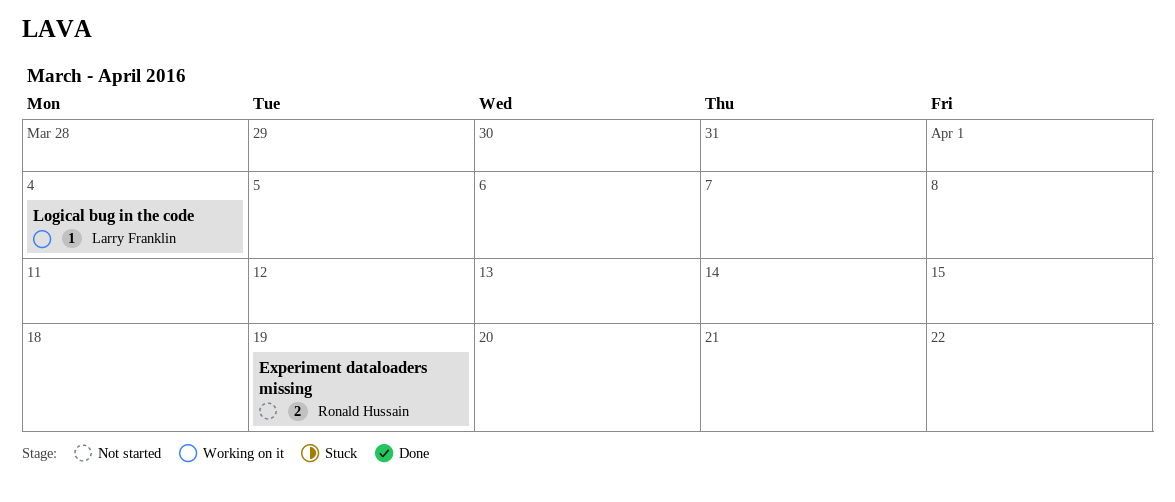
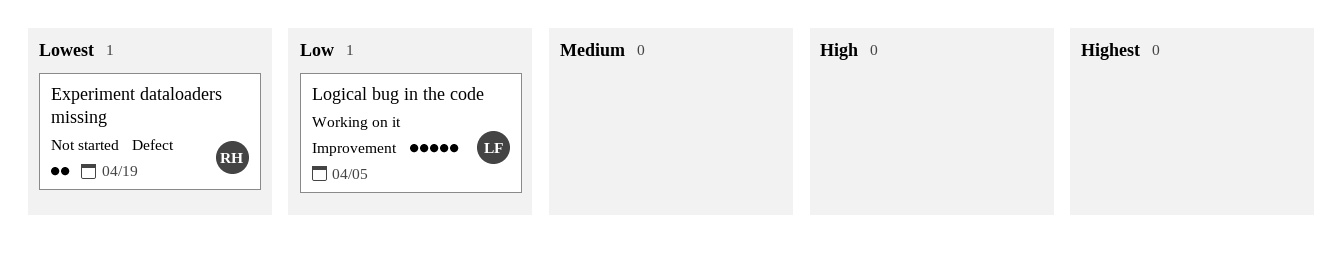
Logical bug in the code, estimate: 1 -> 5
Logical bug in the code, due: Apr 4 -> Apr 5

